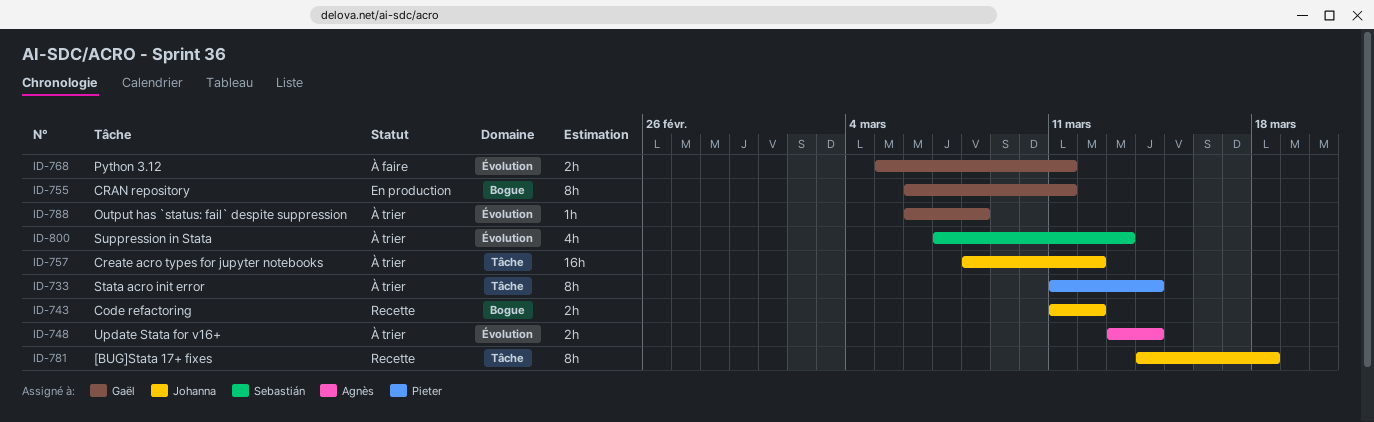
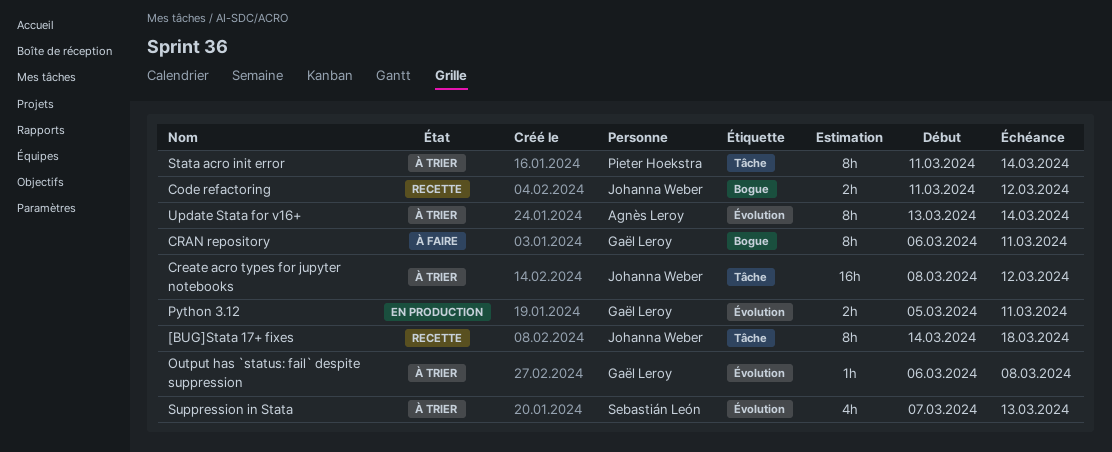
CRAN repository, status: En production -> À faire
Python 3.12, status: À faire -> En production
Update Stata for v16+, estimate: 2h -> 8h

